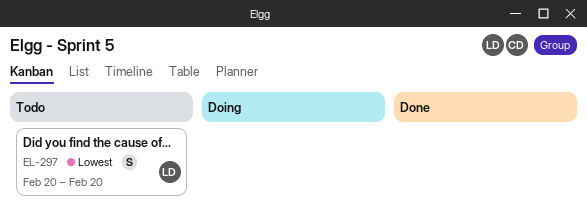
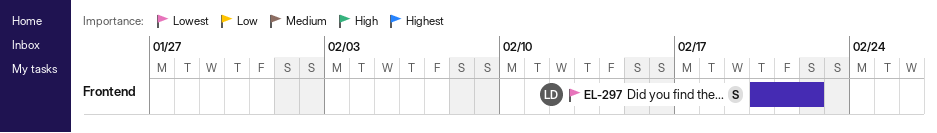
EL-297, due: Feb 20 -> Feb 22

